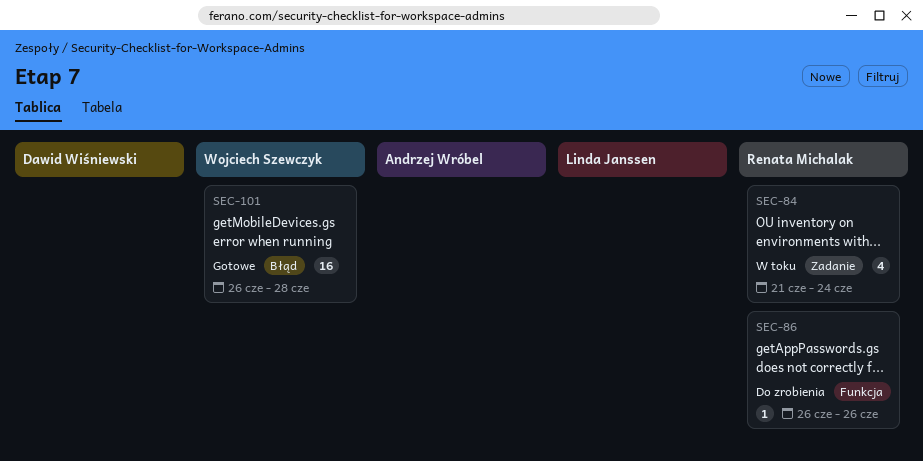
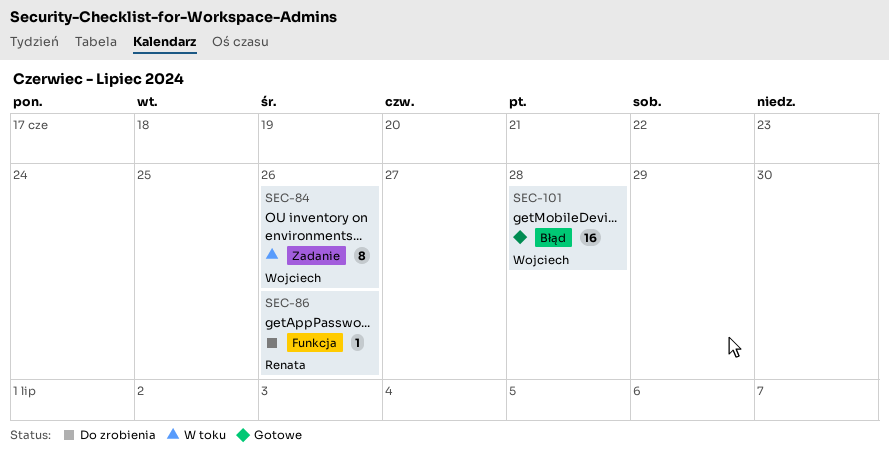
SEC-84, owner: Renata Michalak -> Wojciech Szewczyk
SEC-84, estimate: 4 -> 8
SEC-84, due: Jun 24 -> Jun 26

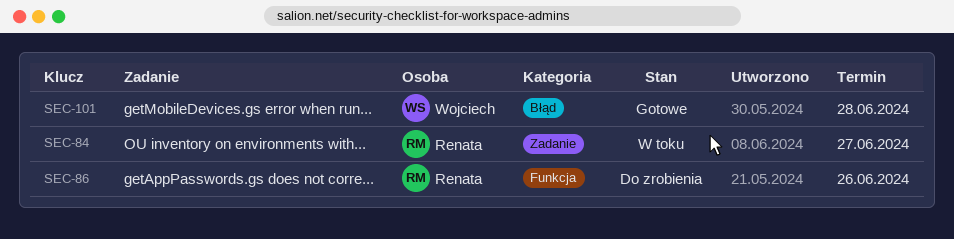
SEC-84, owner: Wojciech -> Renata
SEC-84, due: Jun 26 -> Jun 27

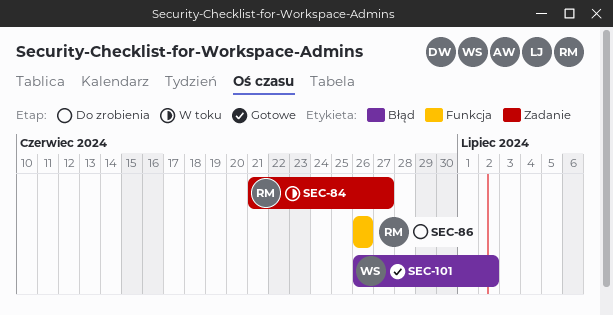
SEC-101, due: Jun 28 -> Jul 2

